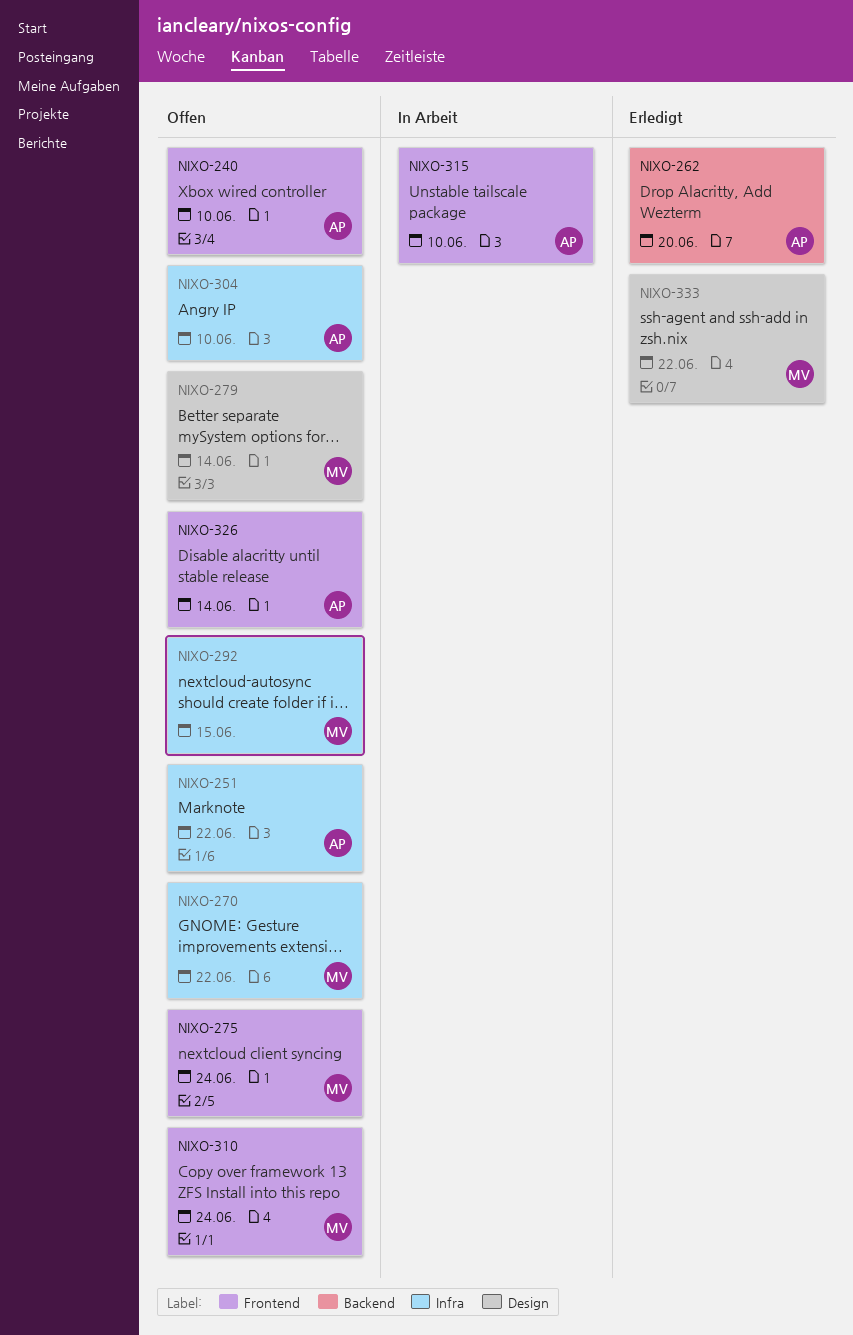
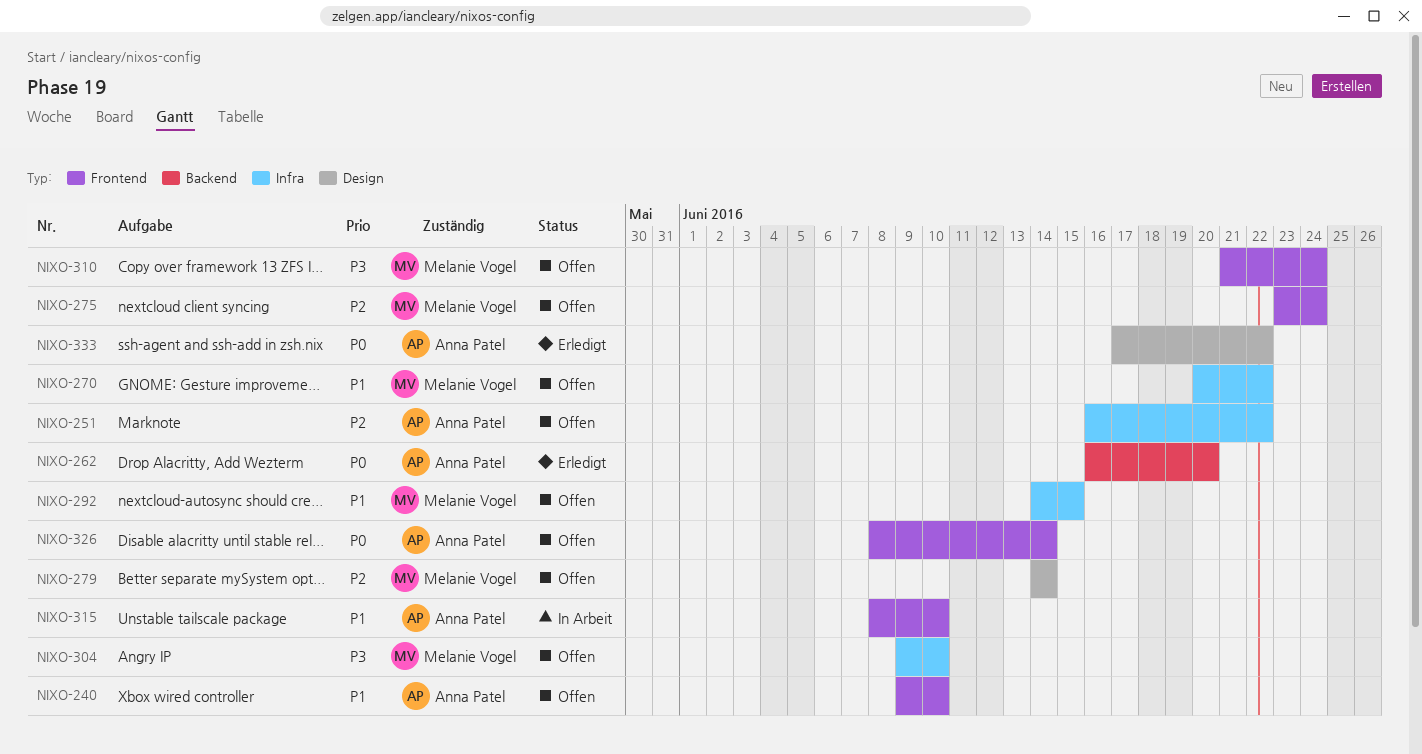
NIXO-304, owner: Anna Patel -> Melanie Vogel
NIXO-333, owner: Melanie Vogel -> Anna Patel

